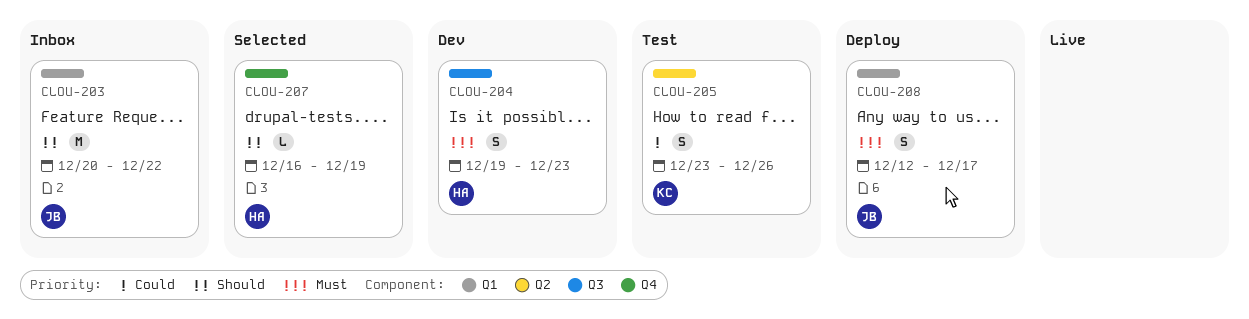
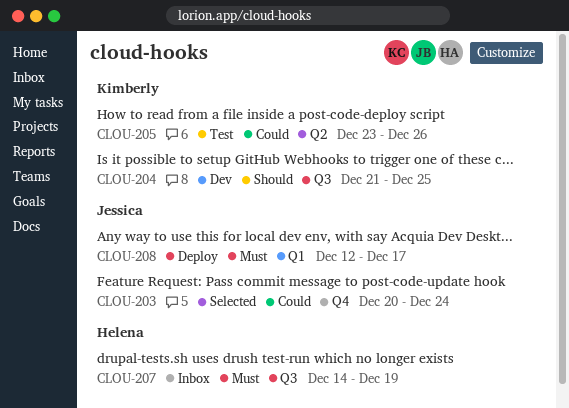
CLOU-203, status: Inbox -> Selected
CLOU-203, priority: Should -> Could
CLOU-203, label: Q1 -> Q4
CLOU-203, due: Dec 22 -> Dec 24
CLOU-204, owner: Helena -> Kimberly
CLOU-204, priority: Must -> Should
CLOU-204, start: Dec 19 -> Dec 21
CLOU-204, due: Dec 23 -> Dec 25
CLOU-207, status: Selected -> Inbox
CLOU-207, priority: Should -> Must
CLOU-207, label: Q4 -> Q3
CLOU-207, start: Dec 16 -> Dec 14

